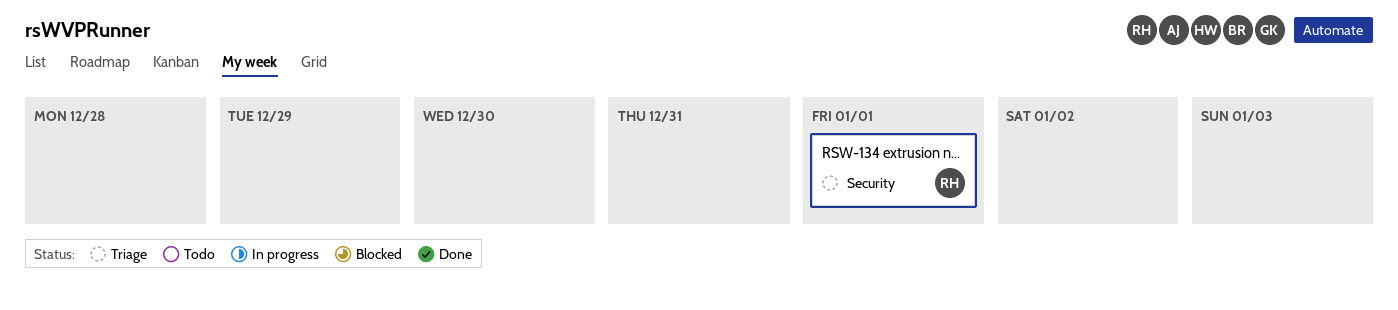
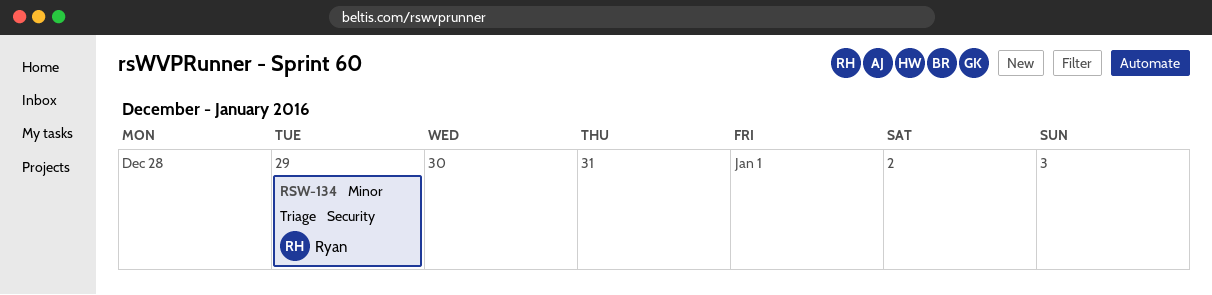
RSW-134, due: Jan 1 -> Dec 29

